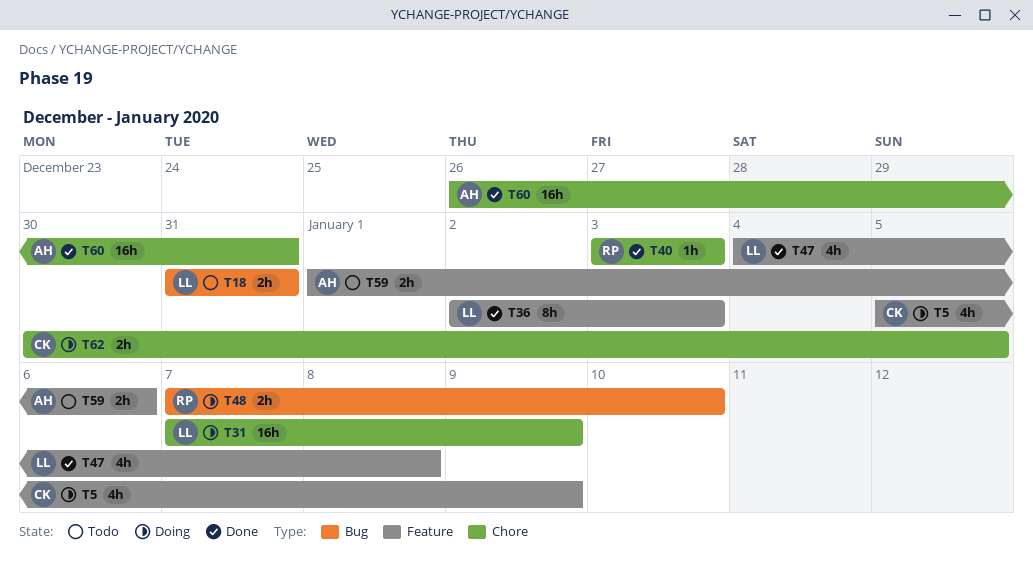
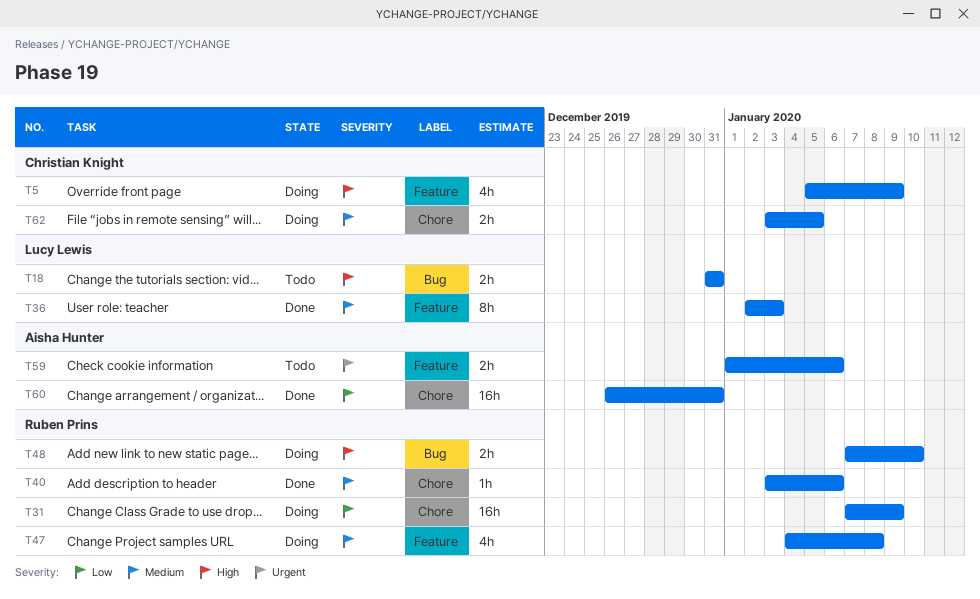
T31, owner: Lucy Lewis -> Ruben Prins
T40, due: Jan 3 -> Jan 6
T47, status: Done -> Doing
T47, owner: Lucy Lewis -> Ruben Prins
T62, start: Dec 30 -> Jan 3

